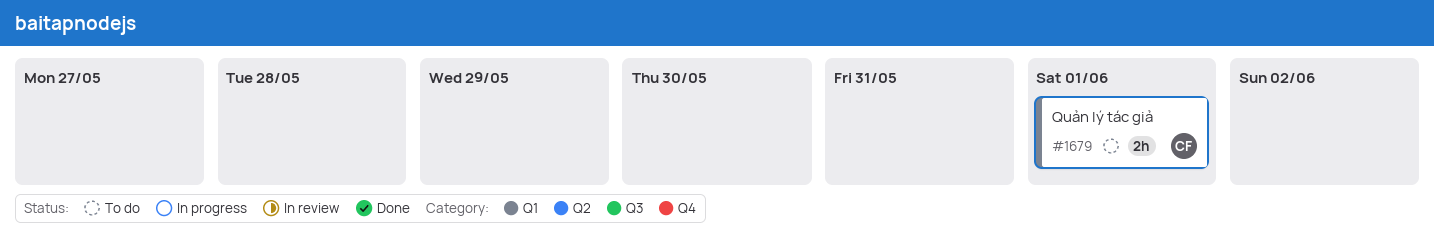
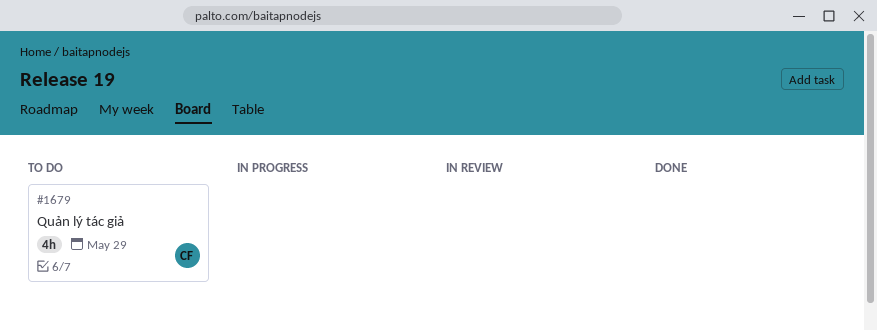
#1679, estimate: 2h -> 4h
#1679, due: Jun 1 -> May 29

